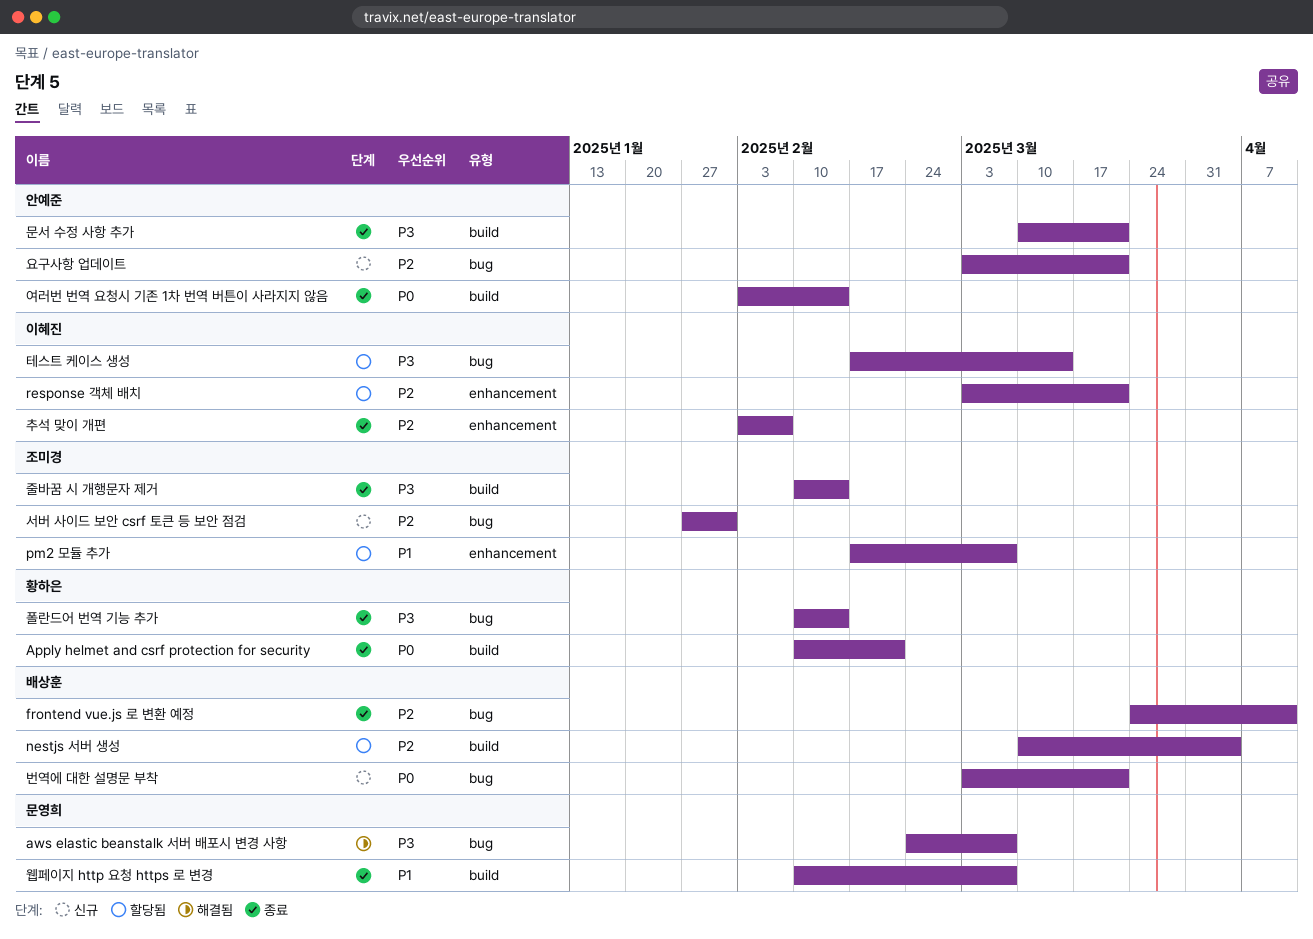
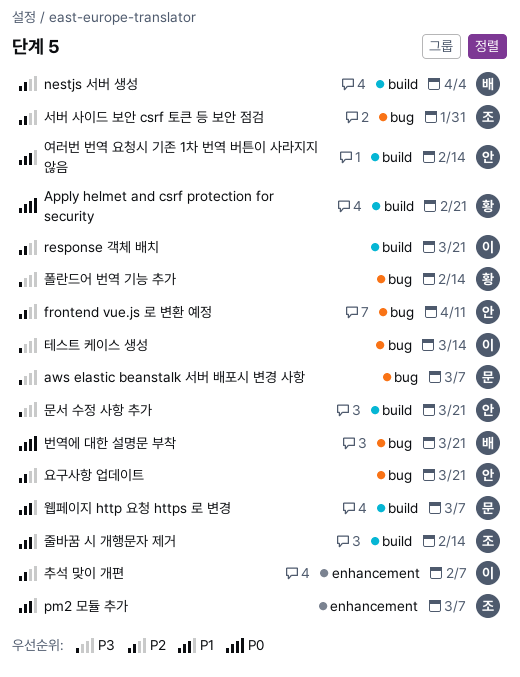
frontend vue.js 로 변환 예정, owner: 배상훈 -> 안예준
response 객체 배치, label: enhancement -> build
여러번 번역 요청시 기존 1차 번역 버튼이 사라지지 않음, priority: P0 -> P1
줄바꿈 시 개행문자 제거, priority: P3 -> P1

